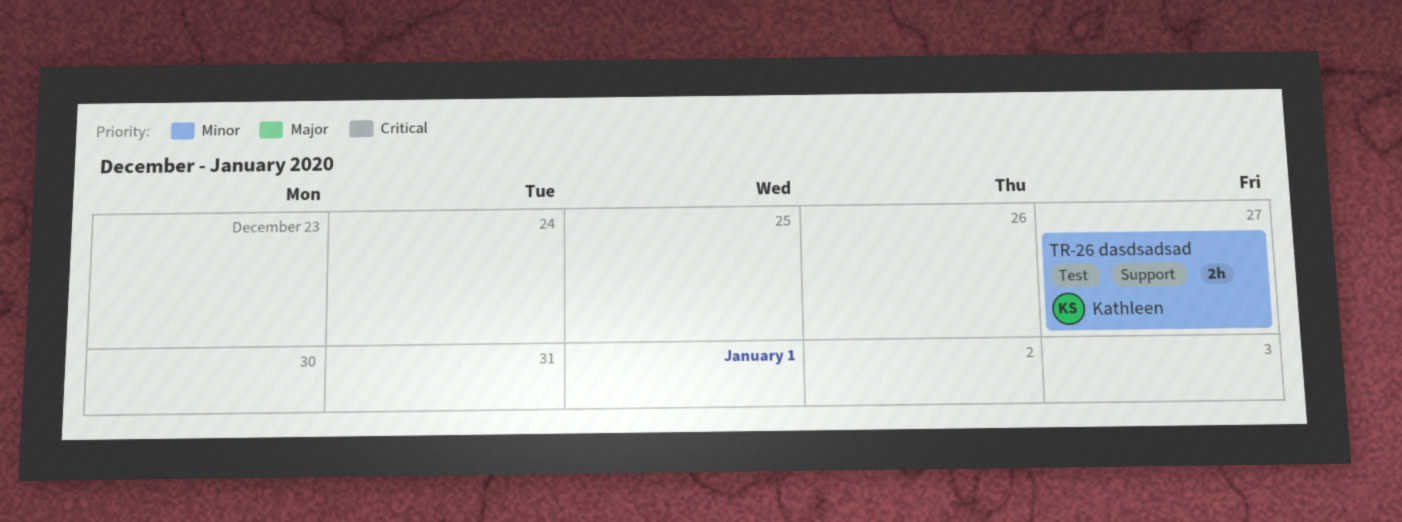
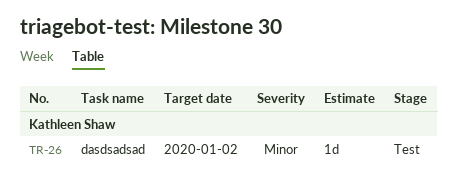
TR-26, estimate: 2h -> 1d
TR-26, due: Dec 27 -> Jan 2

